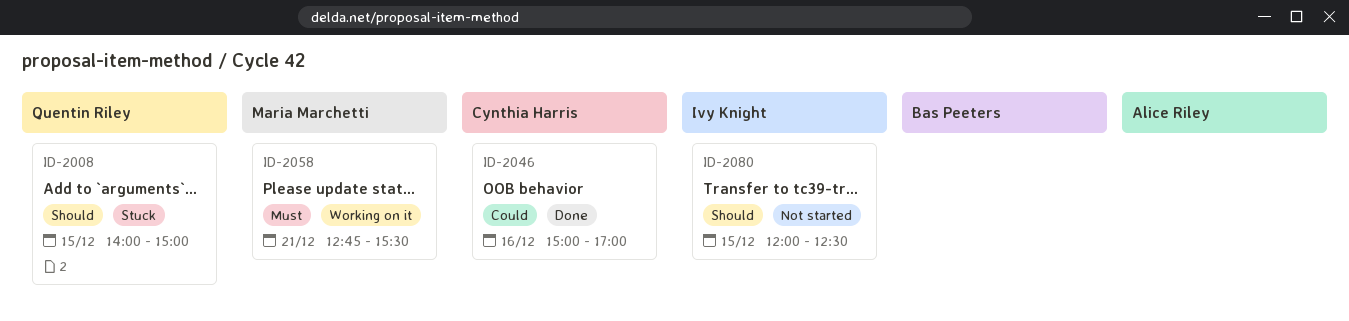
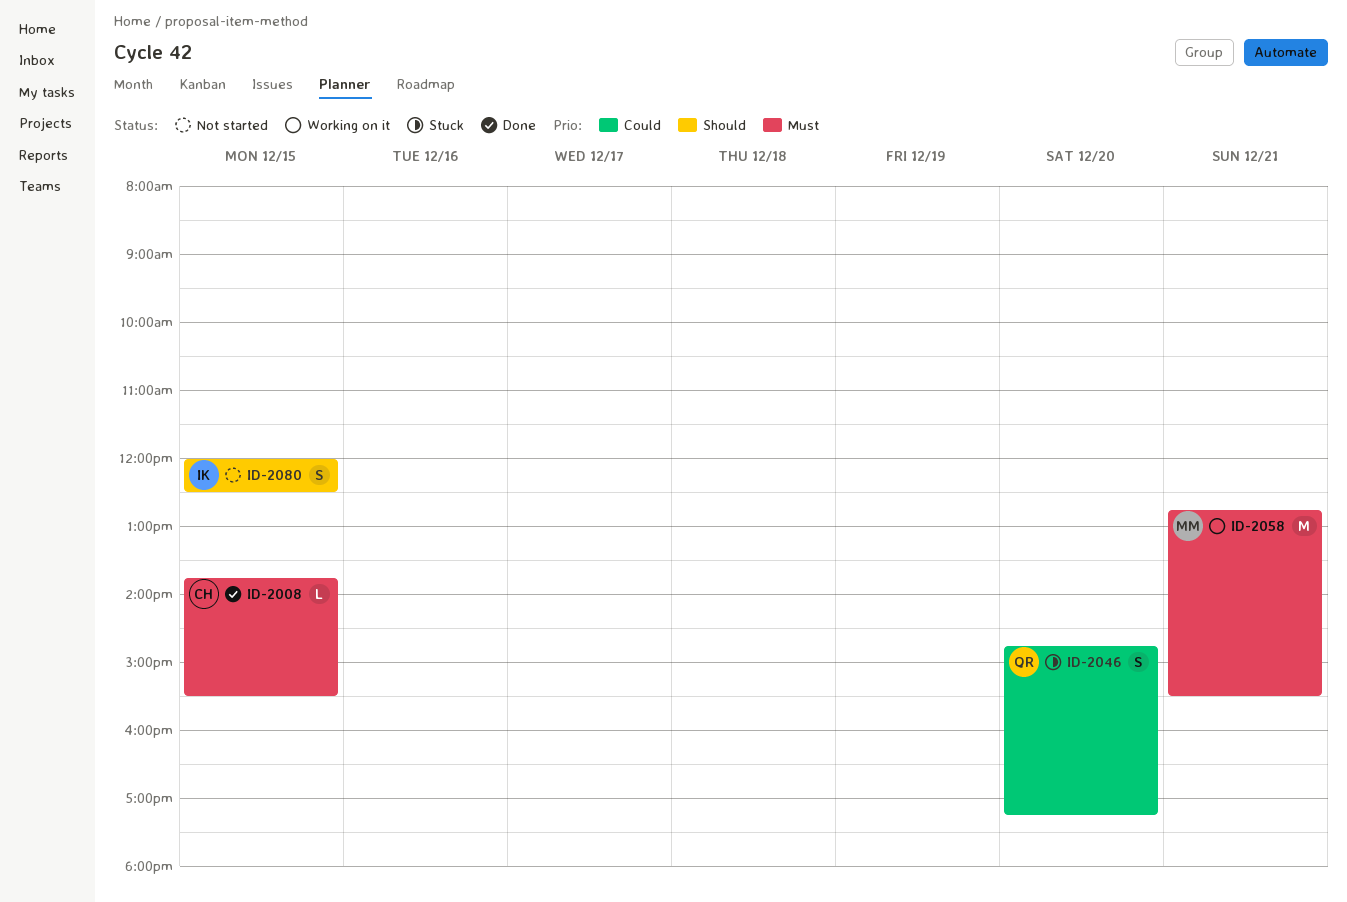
ID-2008, status: Stuck -> Done
ID-2008, owner: Quentin Riley -> Cynthia Harris
ID-2008, priority: Should -> Must
ID-2008, begins: 14:00 -> 13:45
ID-2008, ends: 15:00 -> 15:30
ID-2046, status: Done -> Stuck
ID-2046, owner: Cynthia Harris -> Quentin Riley
ID-2046, day: Dec 16 -> Dec 20
ID-2046, begins: 15:00 -> 14:45
ID-2046, ends: 17:00 -> 17:15

